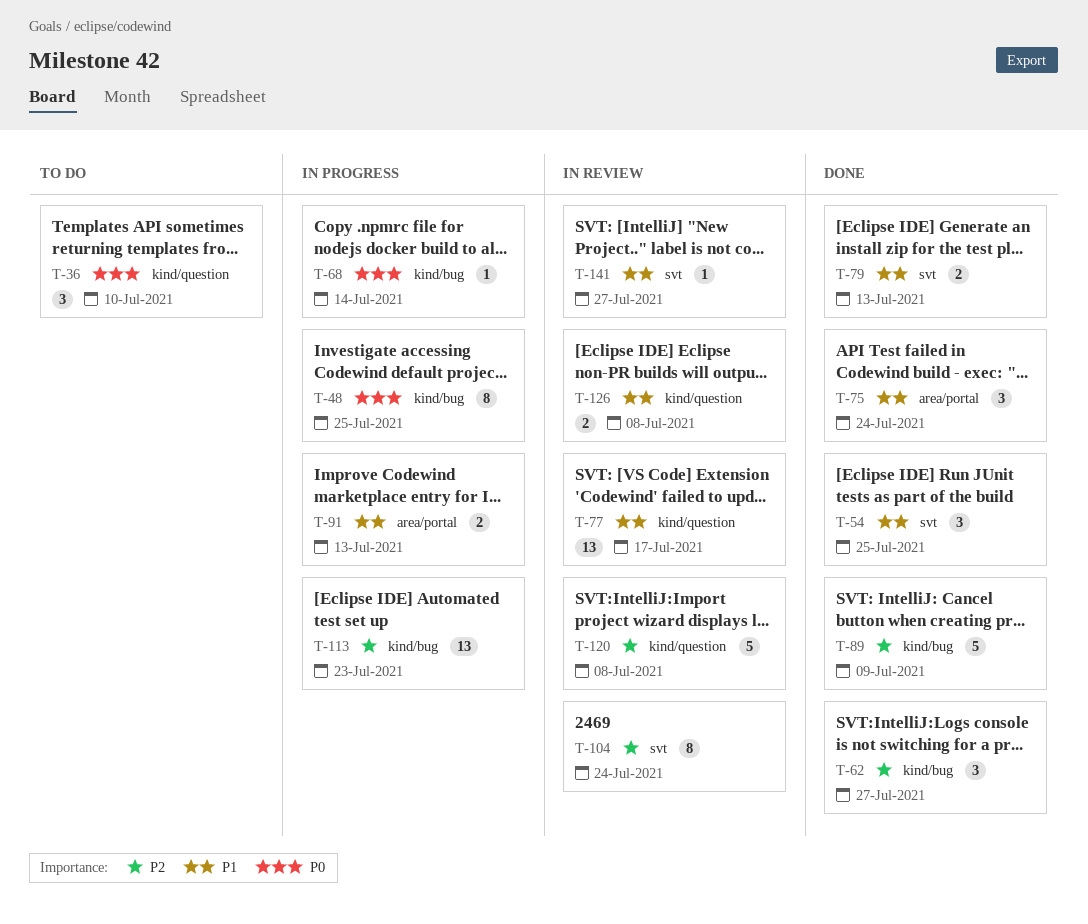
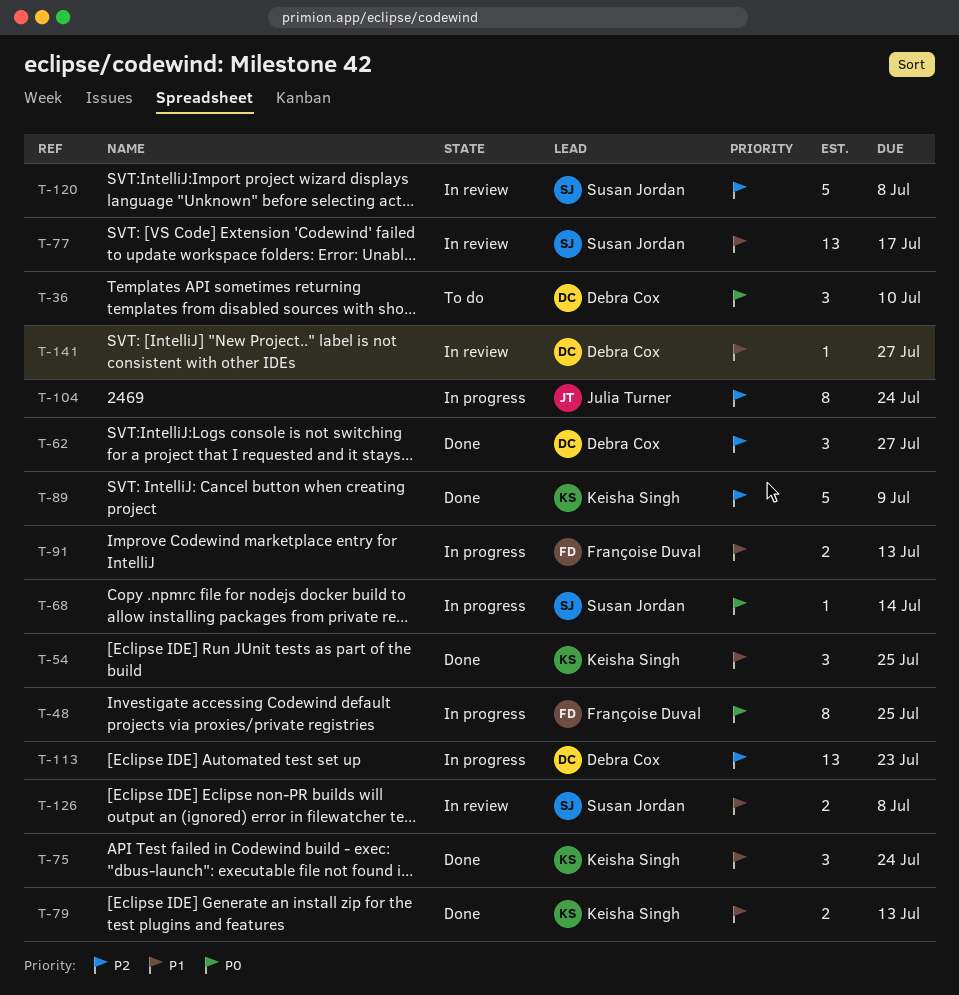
T-104, status: In review -> In progress

